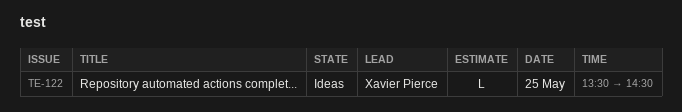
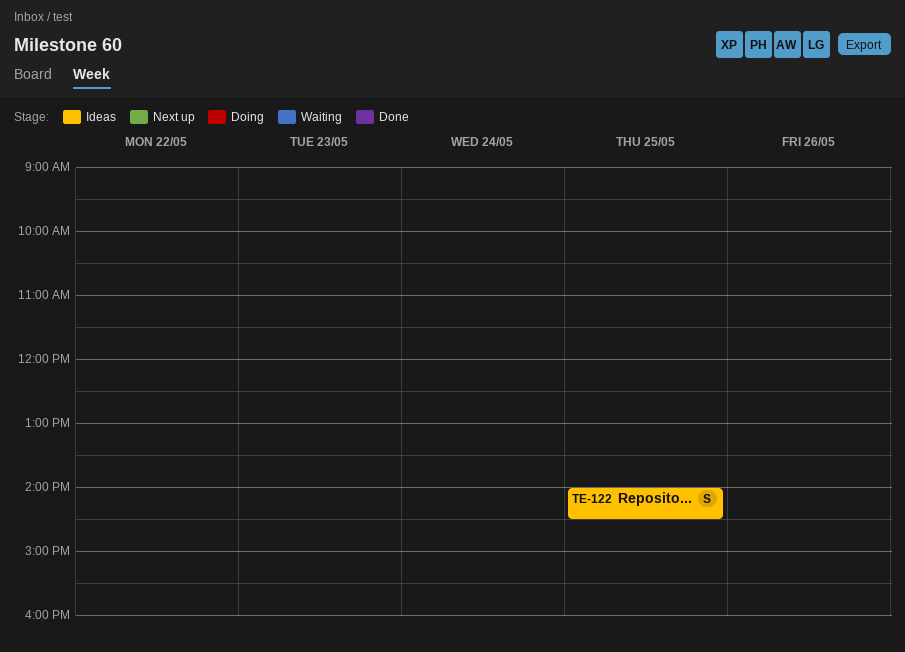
TE-122, estimate: L -> S
TE-122, begins: 13:30 -> 14:00

